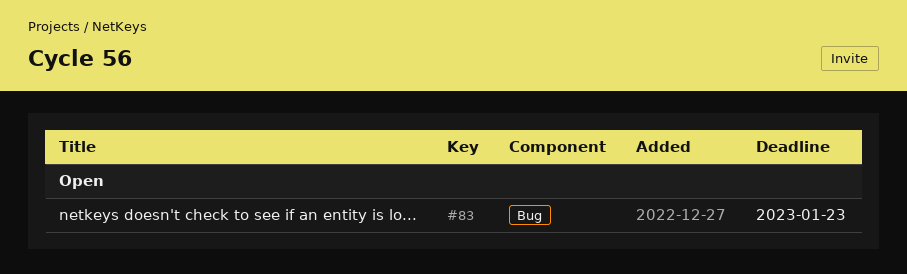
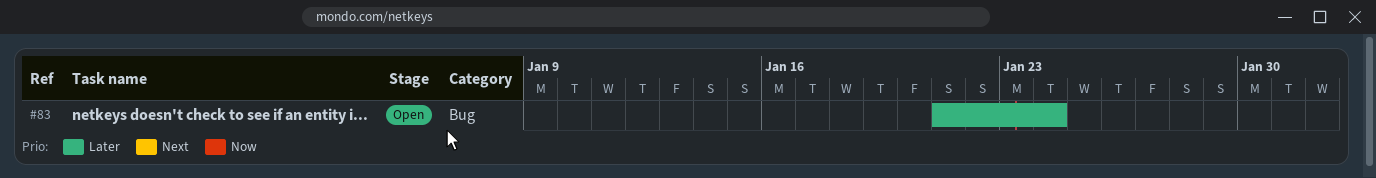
#83, due: Jan 23 -> Jan 24

